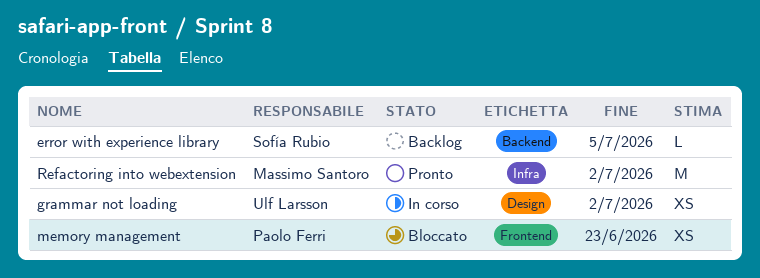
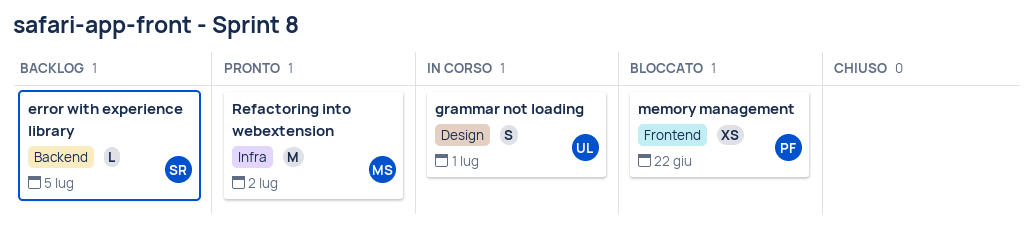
grammar not loading, estimate: XS -> S
grammar not loading, due: Jul 2 -> Jul 1
memory management, due: Jun 23 -> Jun 22

